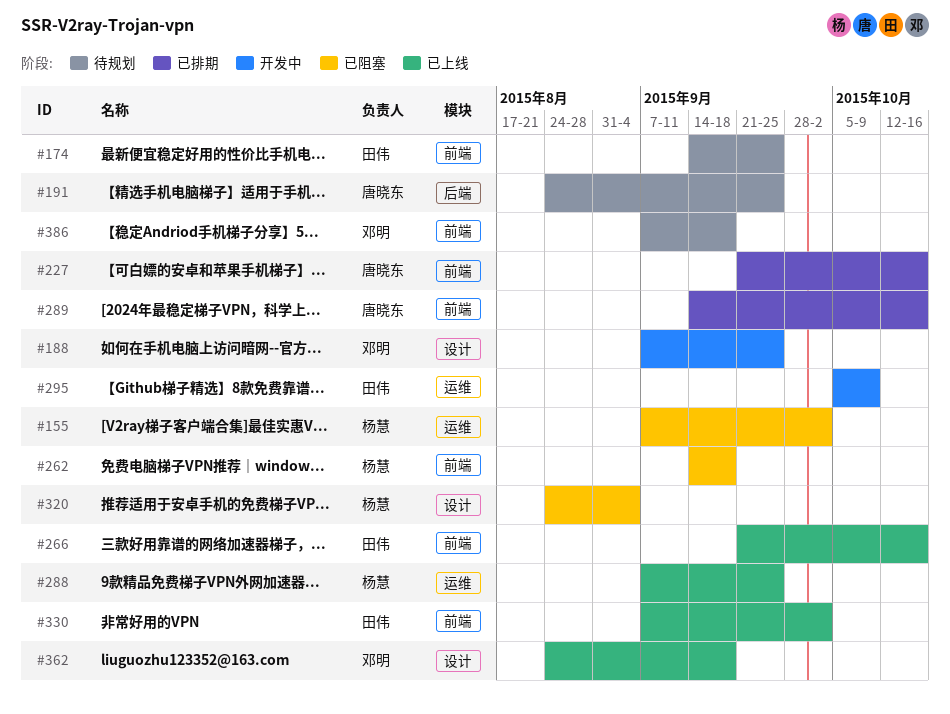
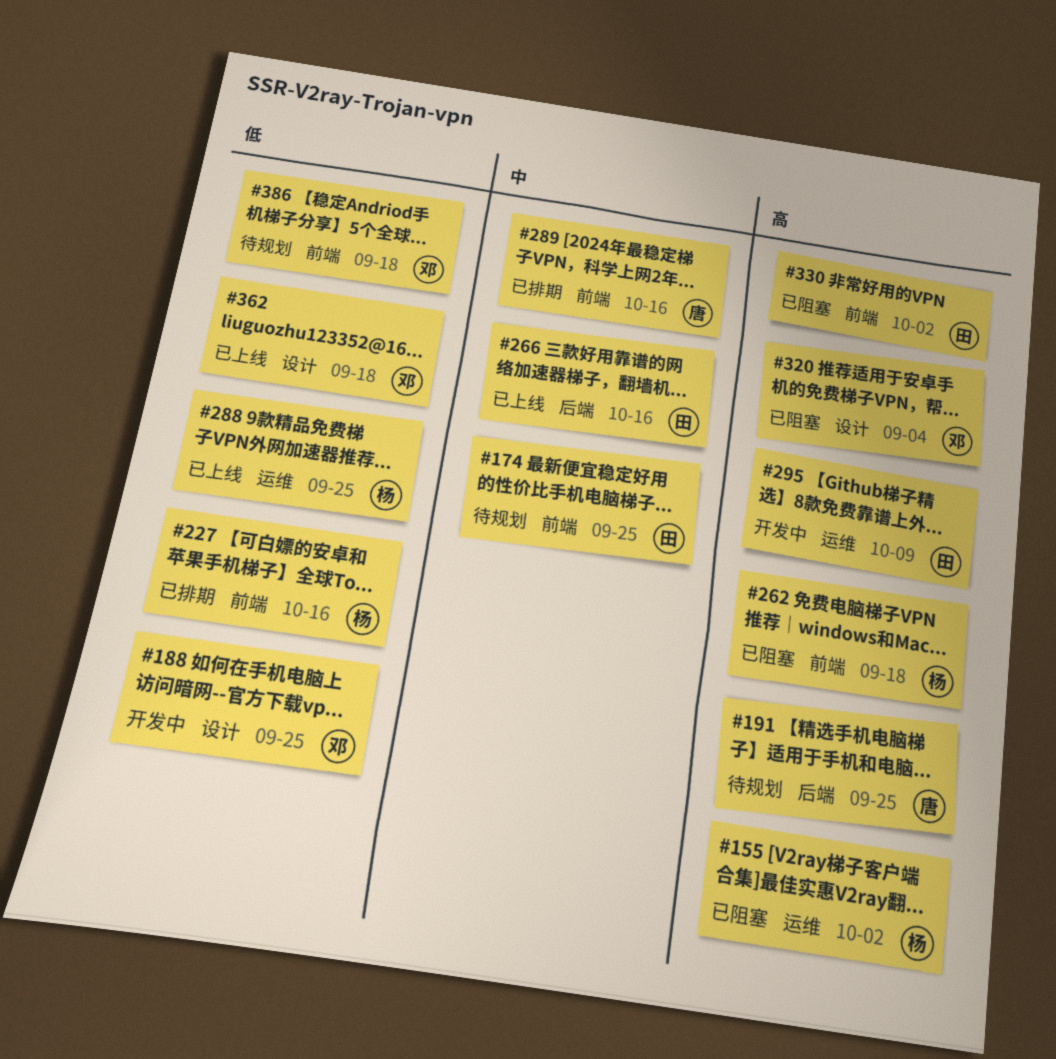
#227, owner: 唐晓东 -> 杨慧
#266, label: 前端 -> 后端
#320, owner: 杨慧 -> 邓明
#330, status: 已上线 -> 已阻塞

